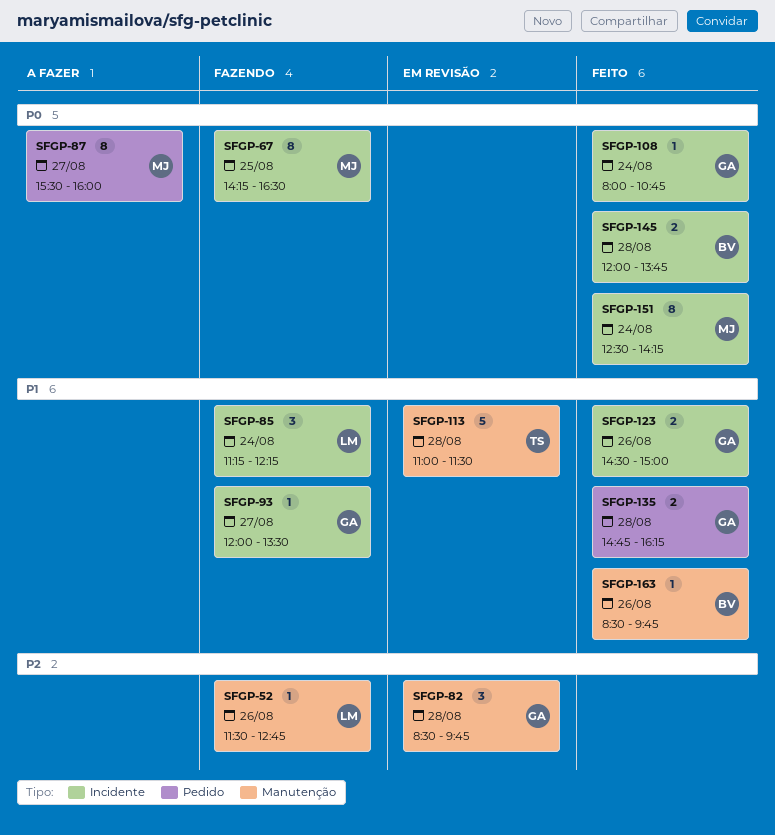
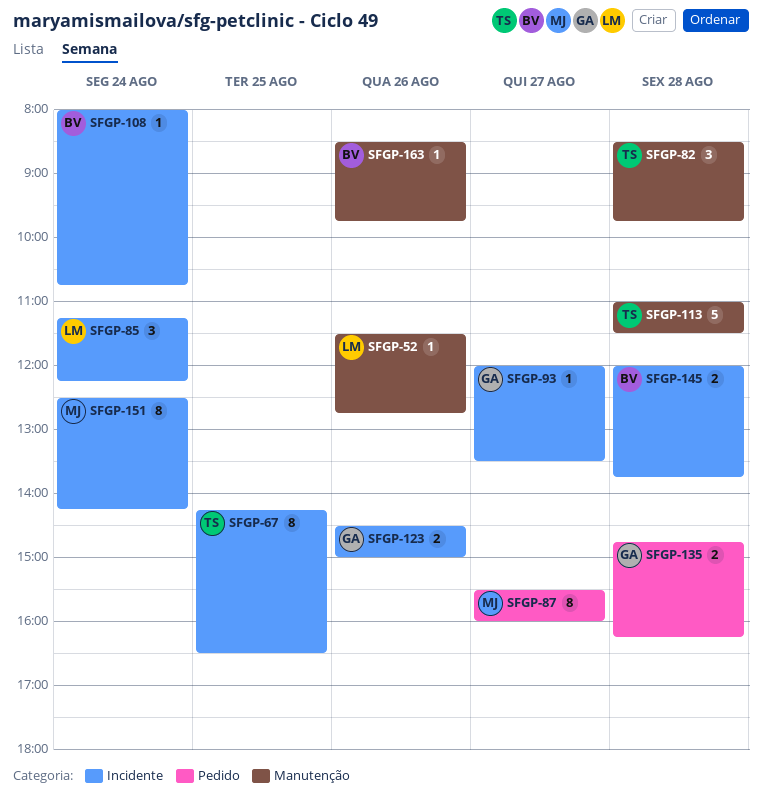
SFGP-67, owner: MJ -> TS
SFGP-82, owner: GA -> TS
SFGP-108, owner: GA -> BV

